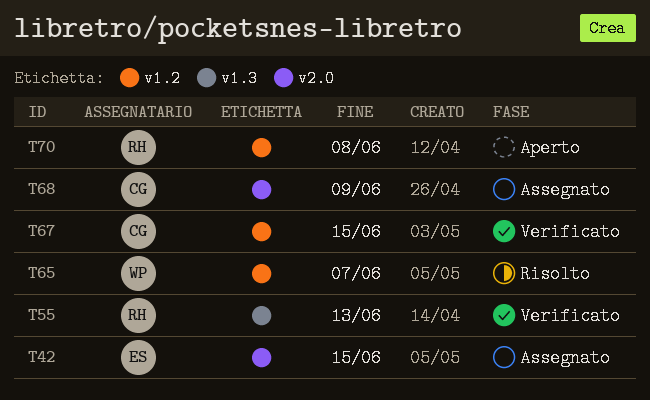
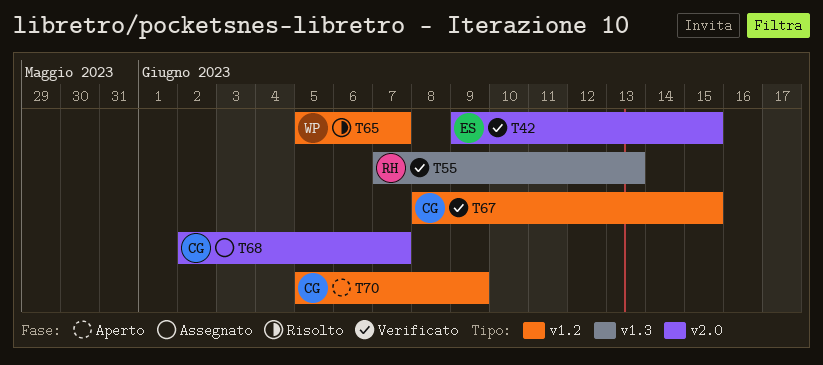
T42, status: Assegnato -> Verificato
T68, due: Jun 9 -> Jun 7
T70, owner: RH -> CG
T70, due: Jun 8 -> Jun 9

